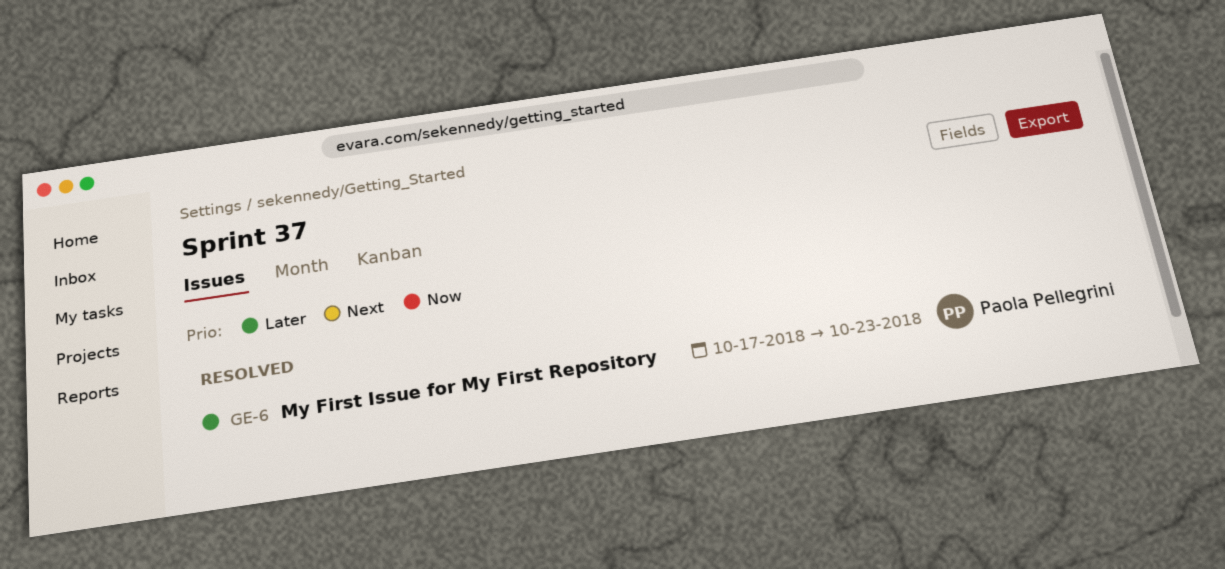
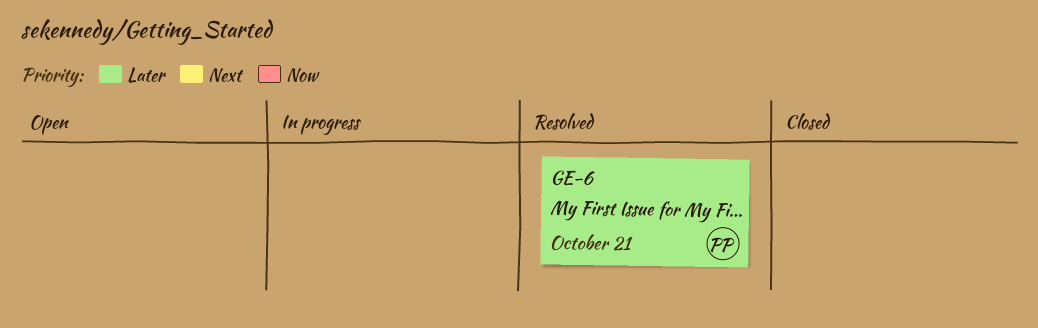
GE-6, due: Oct 23 -> Oct 21

